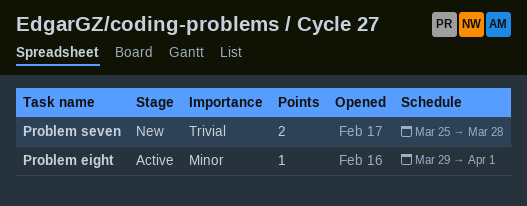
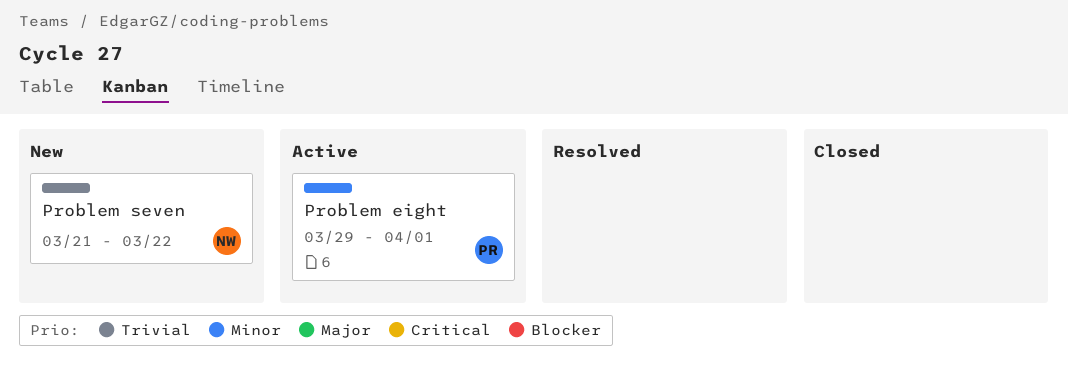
Problem seven, start: Mar 25 -> Mar 21
Problem seven, due: Mar 28 -> Mar 22

